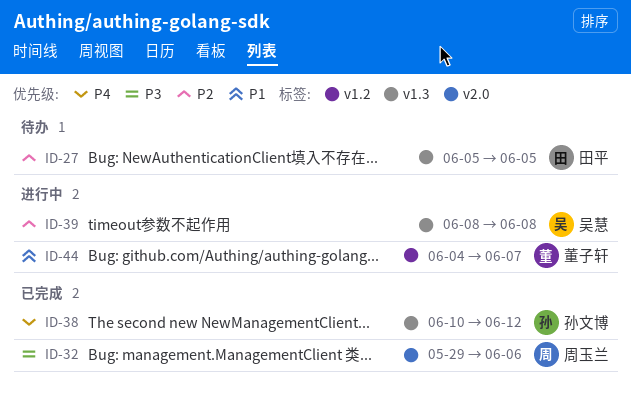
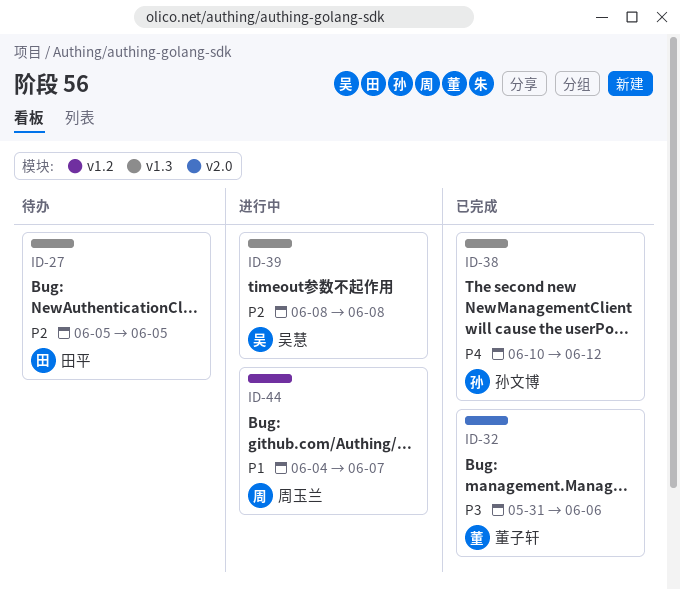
ID-32, owner: 周玉兰 -> 董子轩
ID-32, start: May 29 -> May 31
ID-44, owner: 董子轩 -> 周玉兰

